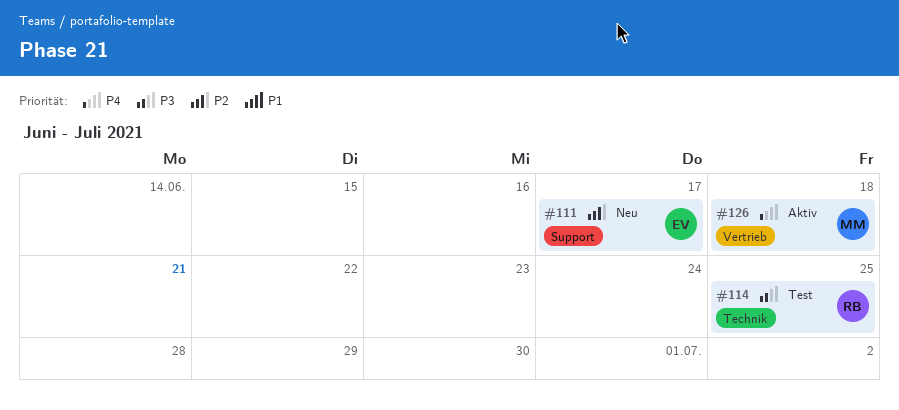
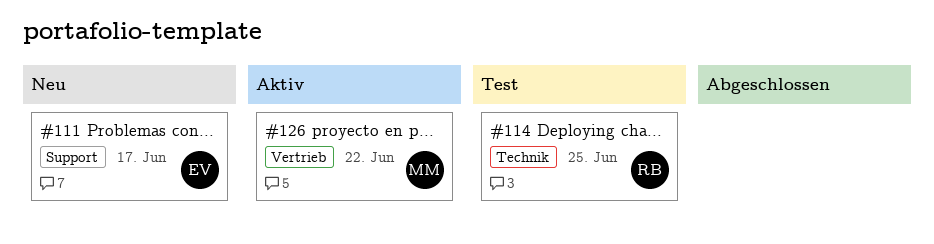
#126, due: Jun 18 -> Jun 22

